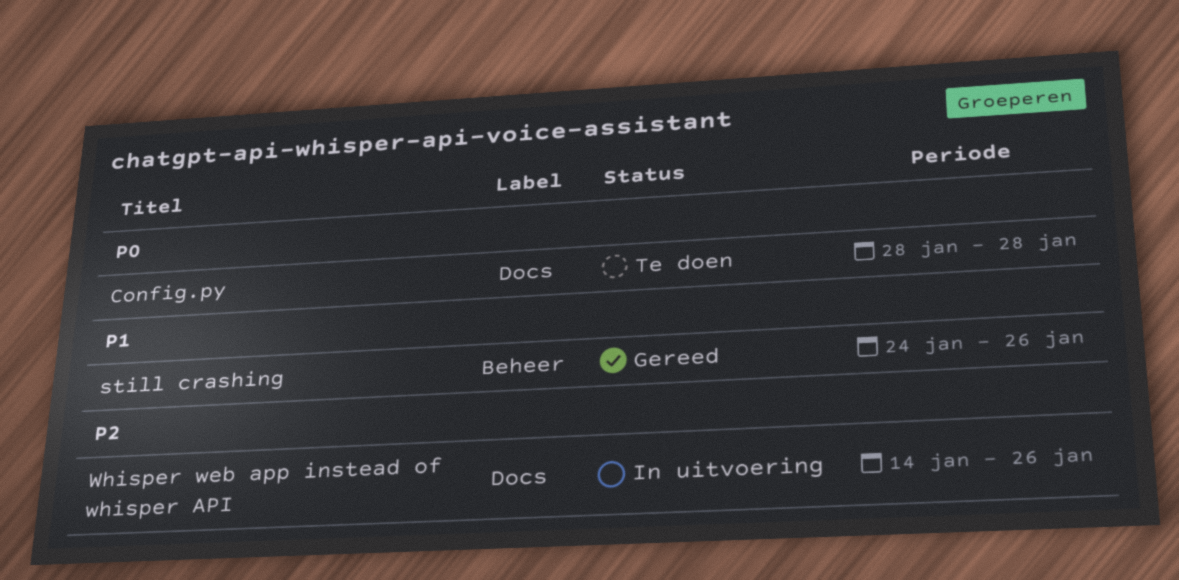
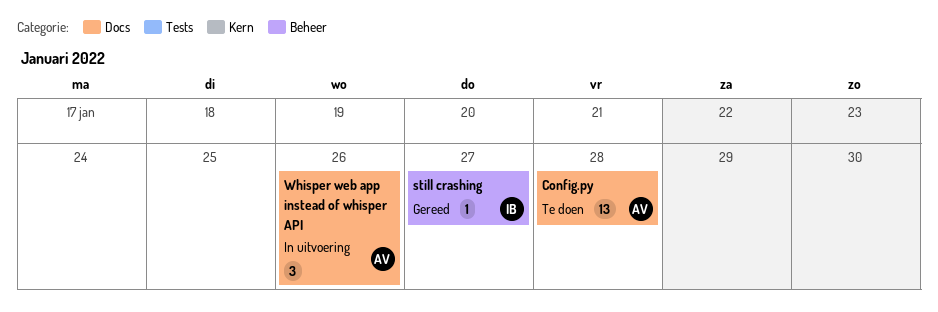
still crashing, due: Jan 26 -> Jan 27

